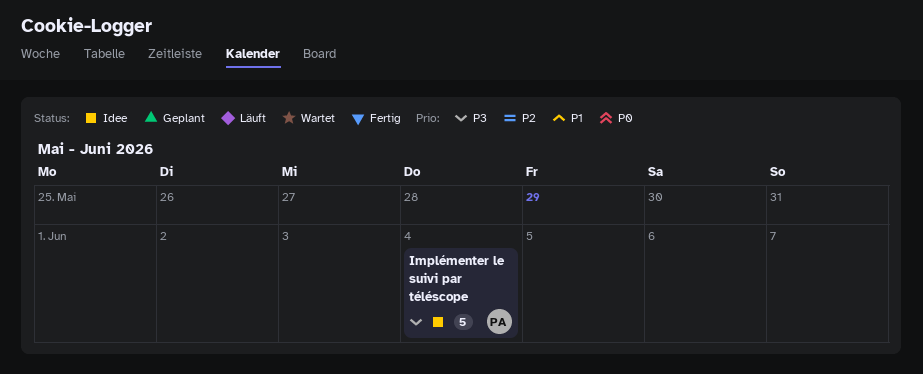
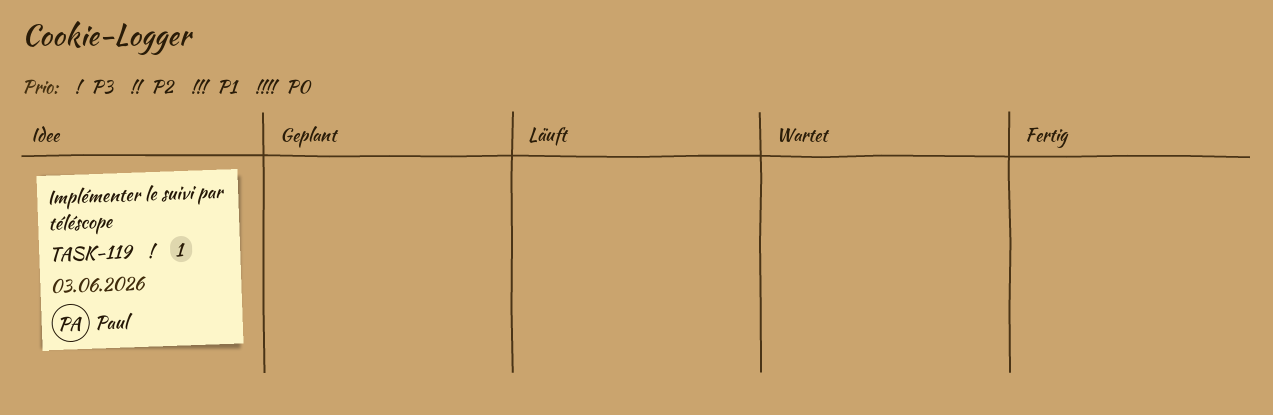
Implémenter le suivi par téléscope, estimate: 5 -> 1
Implémenter le suivi par téléscope, due: Jun 4 -> Jun 3

